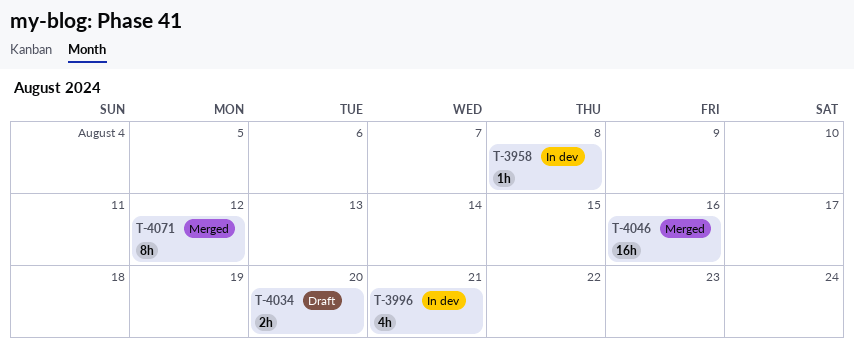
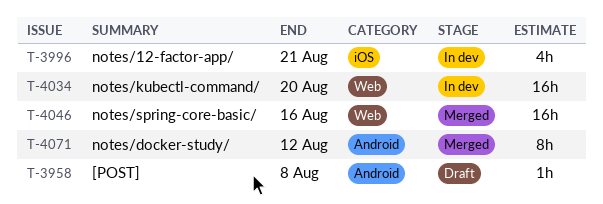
T-3958, status: In dev -> Draft
T-4034, status: Draft -> In dev
T-4034, estimate: 2h -> 16h

